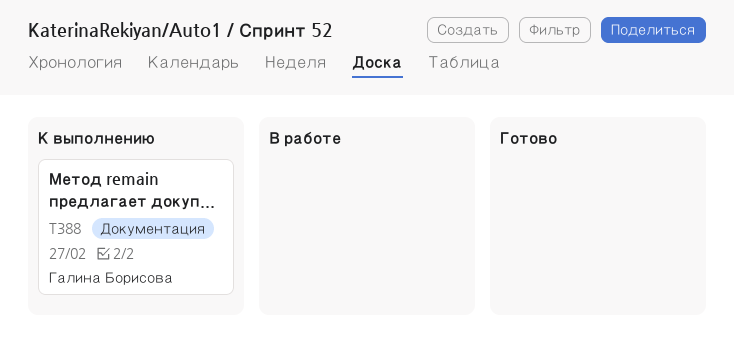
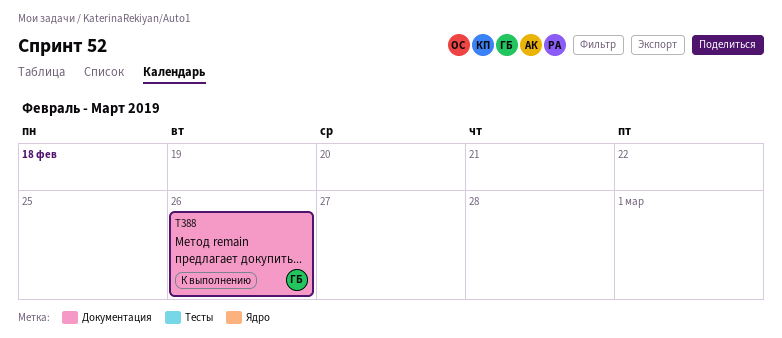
T388, due: Feb 27 -> Feb 26

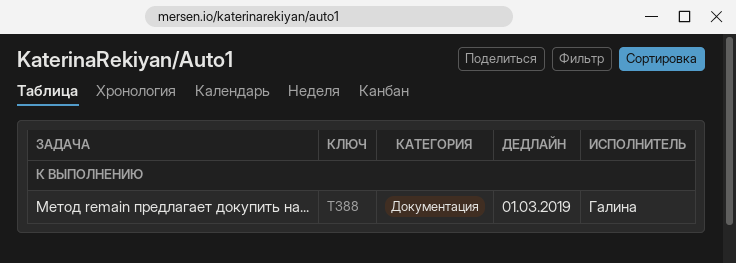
T388, due: Feb 26 -> Mar 1

